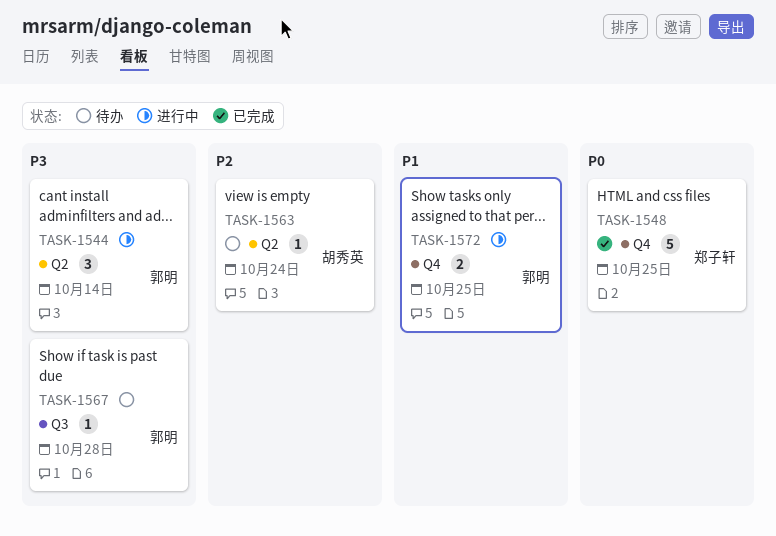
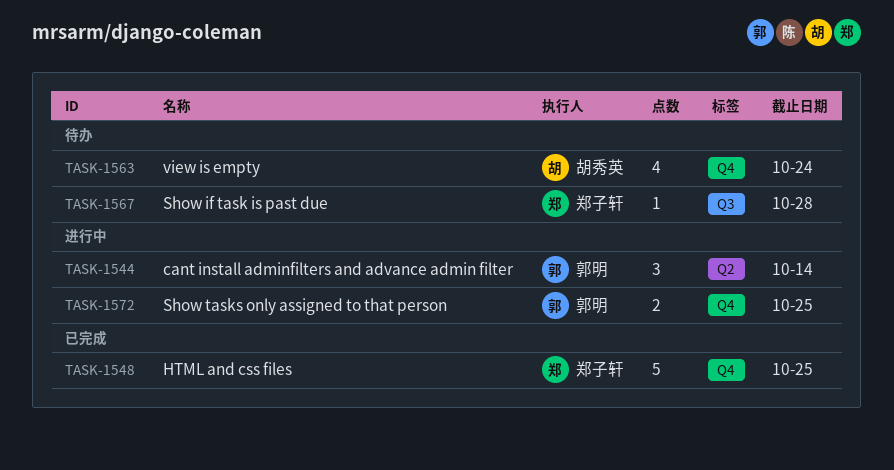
TASK-1563, label: Q2 -> Q4
TASK-1563, estimate: 1 -> 4
TASK-1567, owner: 郭明 -> 郑子轩

